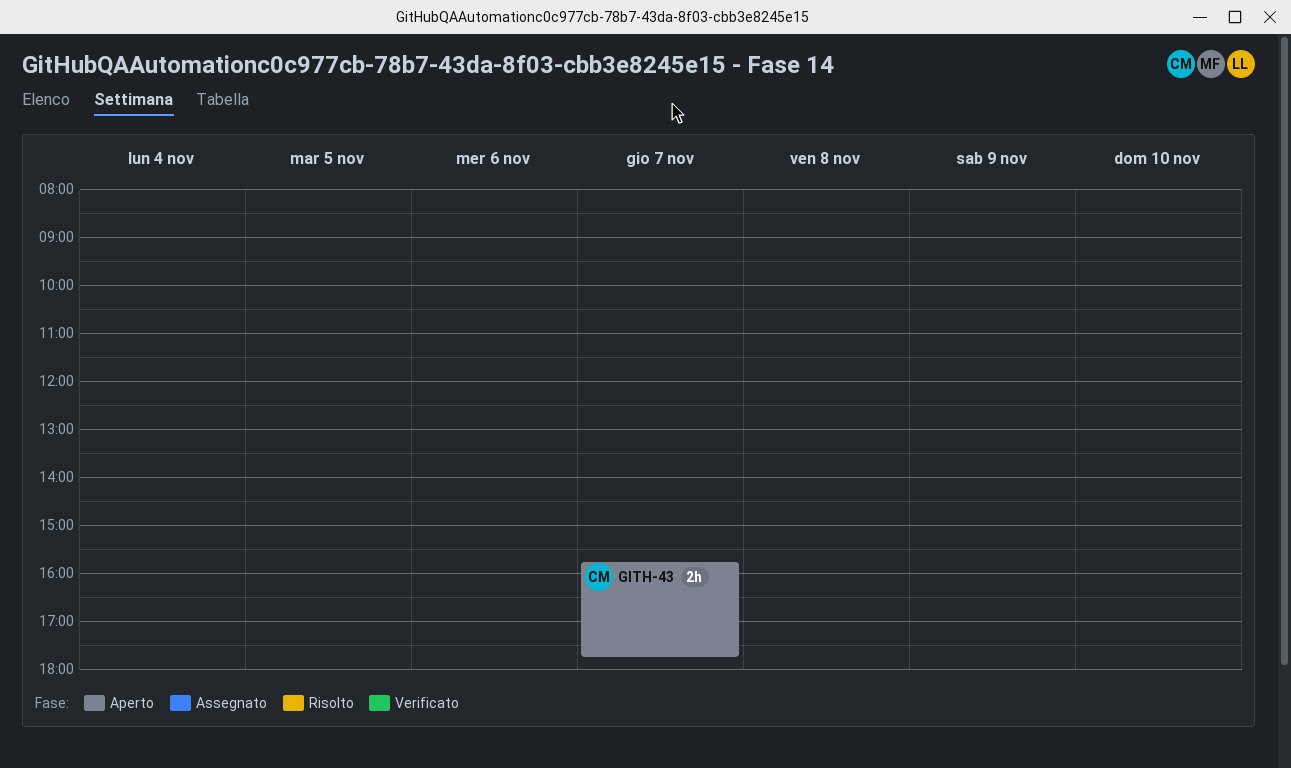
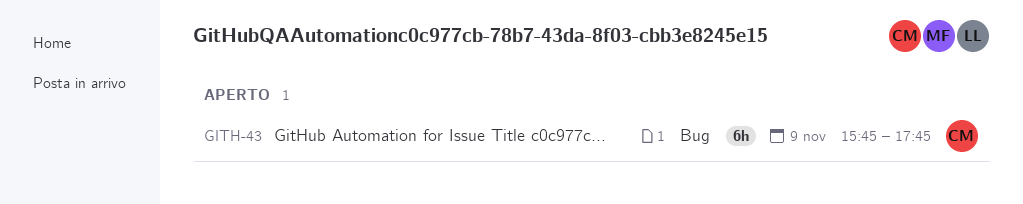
GITH-43, estimate: 2h -> 6h
GITH-43, day: Nov 7 -> Nov 9

